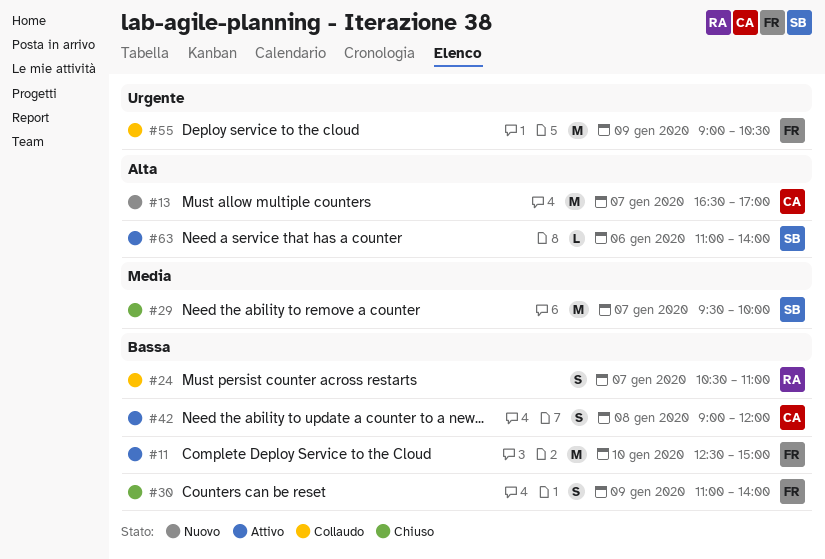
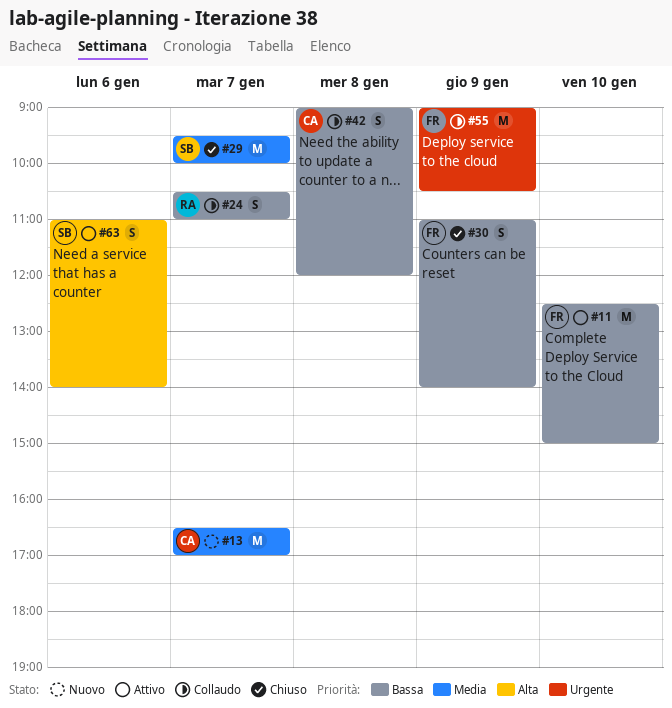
#13, priority: Alta -> Media
#42, status: Attivo -> Collaudo
#63, estimate: L -> S

